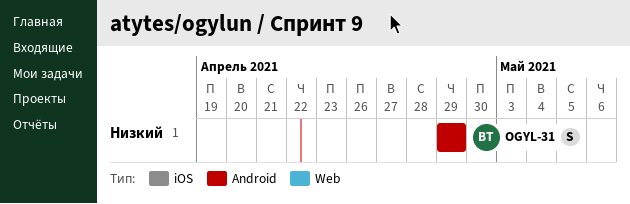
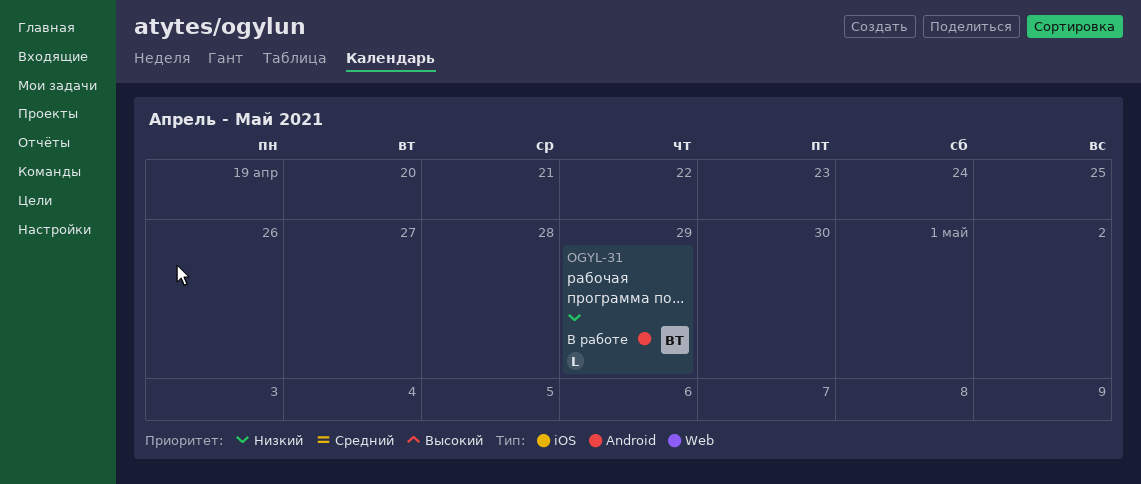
OGYL-31, estimate: S -> L

